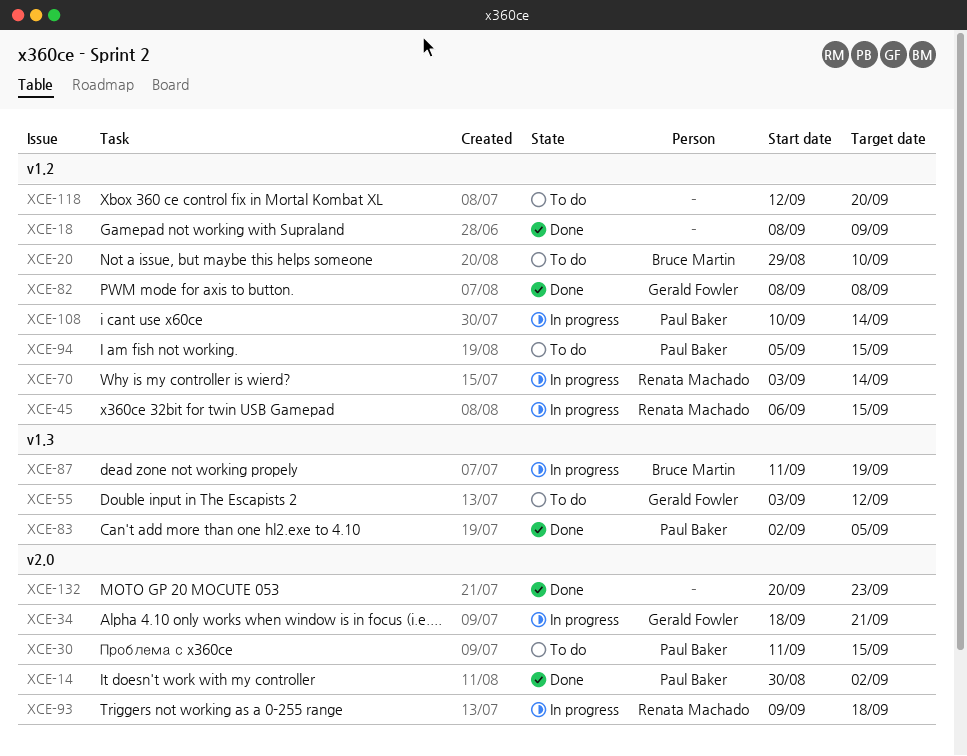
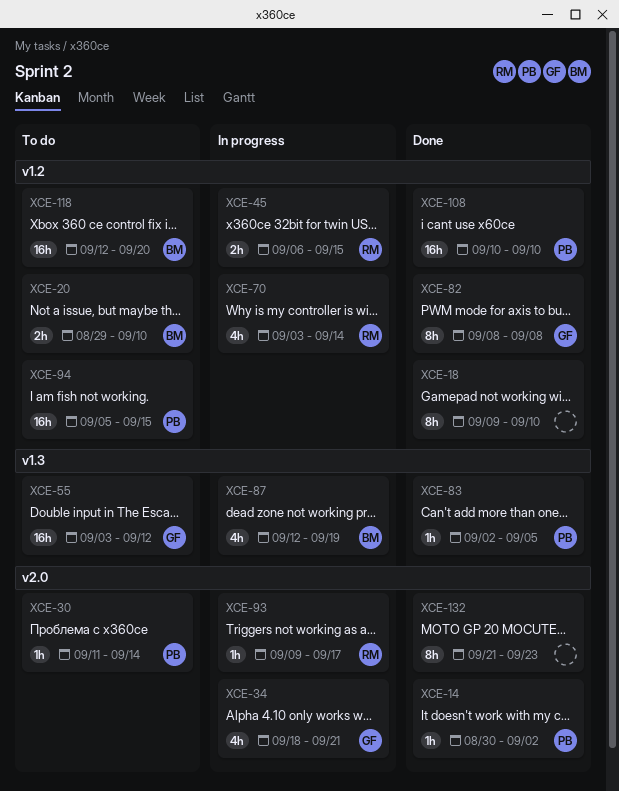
XCE-18, start: Sep 8 -> Sep 9
XCE-18, due: Sep 9 -> Sep 10
XCE-30, due: Sep 15 -> Sep 14
XCE-87, start: Sep 11 -> Sep 12
XCE-93, due: Sep 18 -> Sep 17
XCE-108, status: In progress -> Done
XCE-108, due: Sep 14 -> Sep 10
XCE-118, owner: none -> Bruce Martin
XCE-132, start: Sep 20 -> Sep 21

